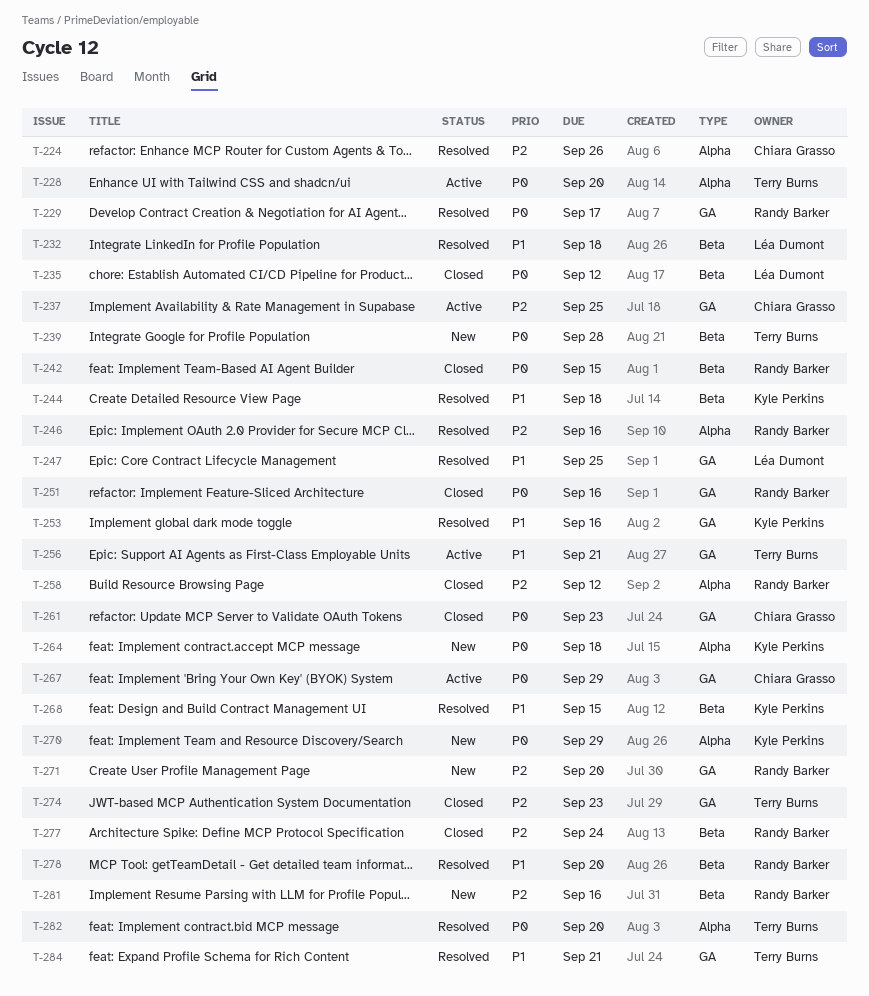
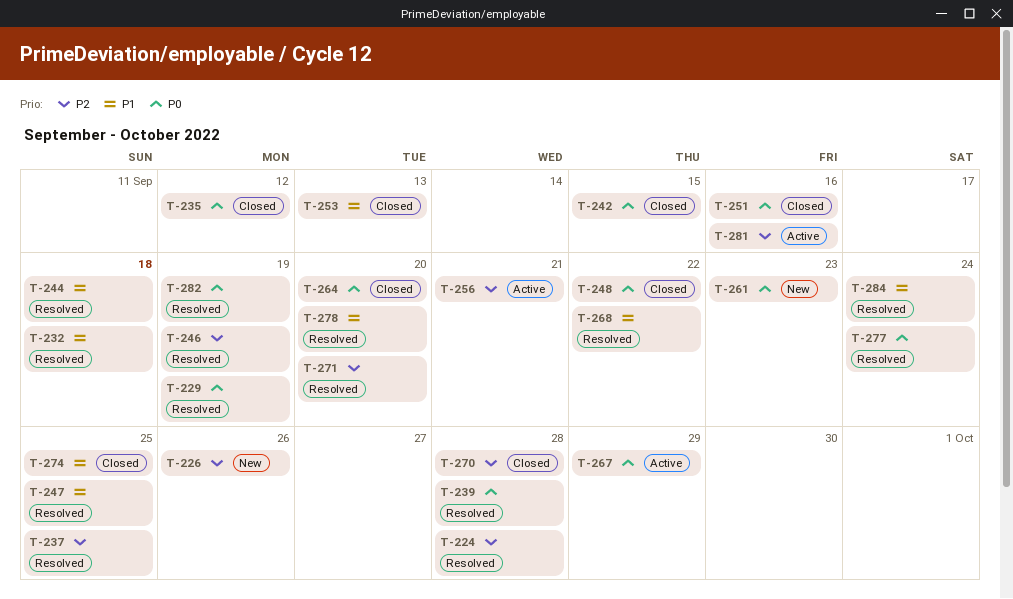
T-224, due: Sep 26 -> Sep 28
T-226: none -> present
T-228: present -> none
T-229, due: Sep 17 -> Sep 19
T-237, status: Active -> Resolved
T-239, status: New -> Resolved
T-246, due: Sep 16 -> Sep 19
T-248: none -> present
T-253, status: Resolved -> Closed
T-253, due: Sep 16 -> Sep 13
T-256, priority: P1 -> P2
T-258: present -> none
T-261, status: Closed -> New
T-264, status: New -> Closed
T-264, due: Sep 18 -> Sep 20
T-268, due: Sep 15 -> Sep 22
T-270, status: New -> Closed
T-270, priority: P0 -> P2
T-270, due: Sep 29 -> Sep 28
T-271, status: New -> Resolved
T-274, priority: P2 -> P1
T-274, due: Sep 23 -> Sep 25
T-277, status: Closed -> Resolved
T-277, priority: P2 -> P0
T-281, status: New -> Active
T-282, due: Sep 20 -> Sep 19
T-284, due: Sep 21 -> Sep 24

